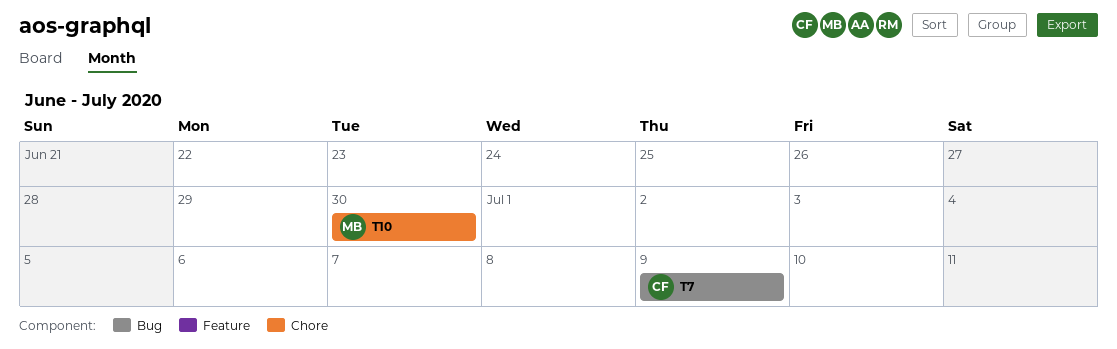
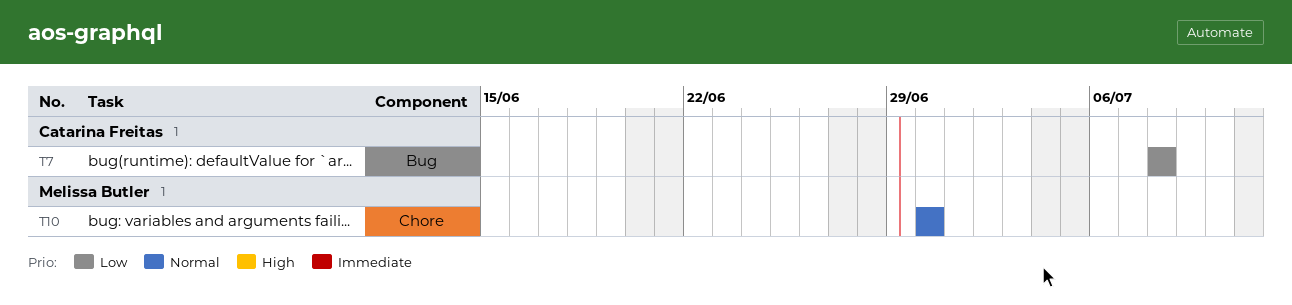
T7, start: Jul 9 -> Jul 8
T7, due: Jul 9 -> Jul 8

